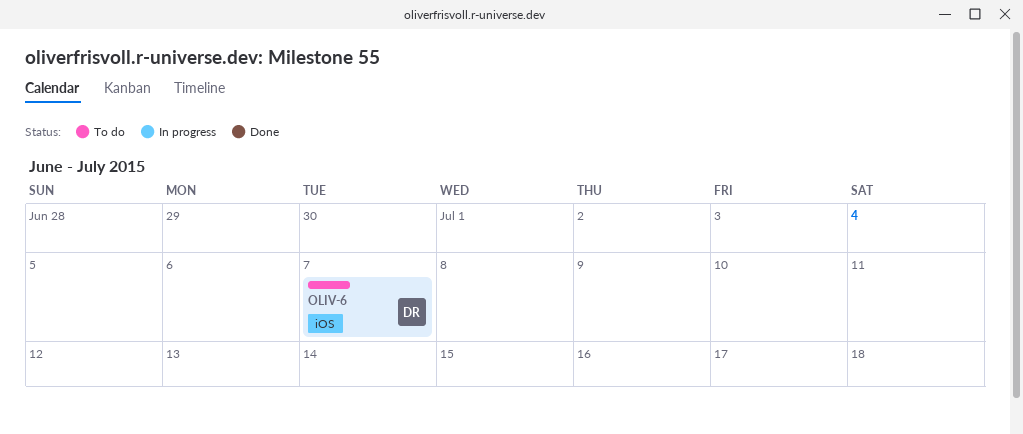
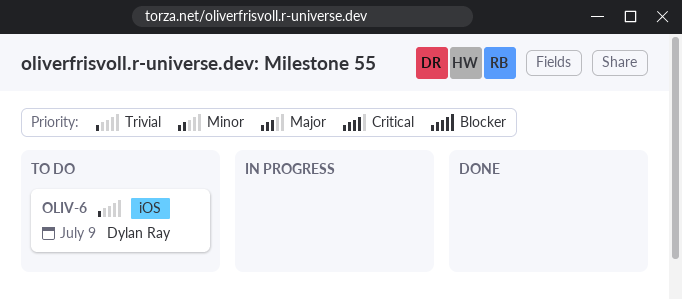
OLIV-6, due: Jul 7 -> Jul 9

